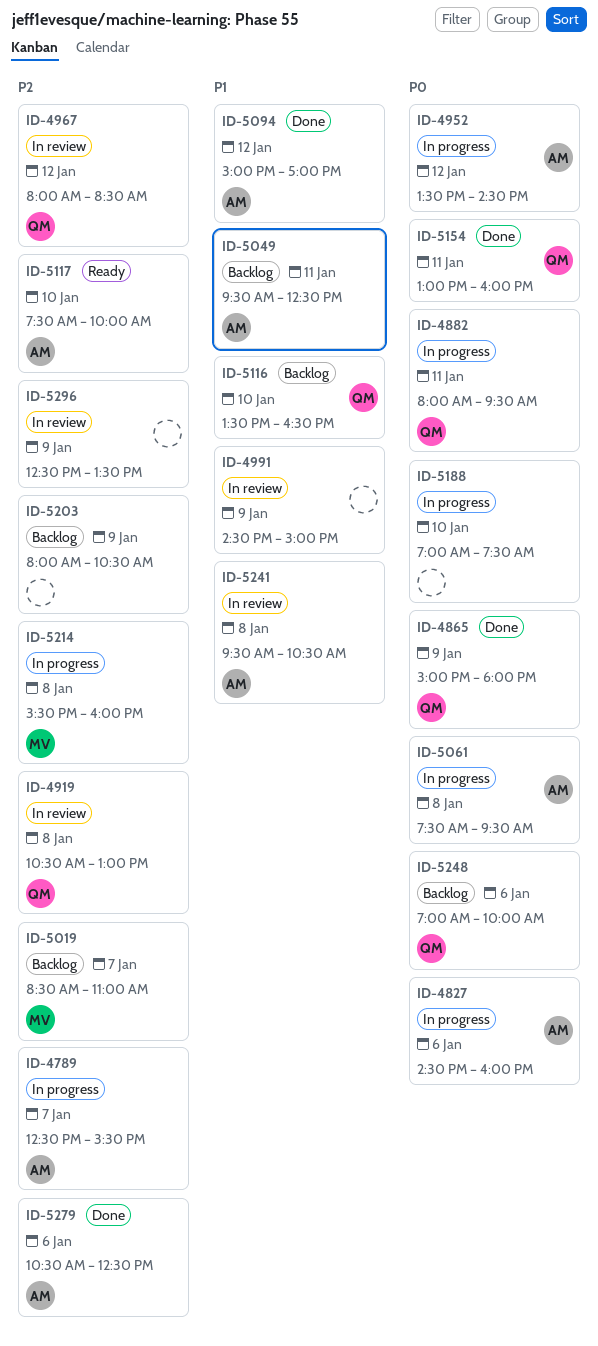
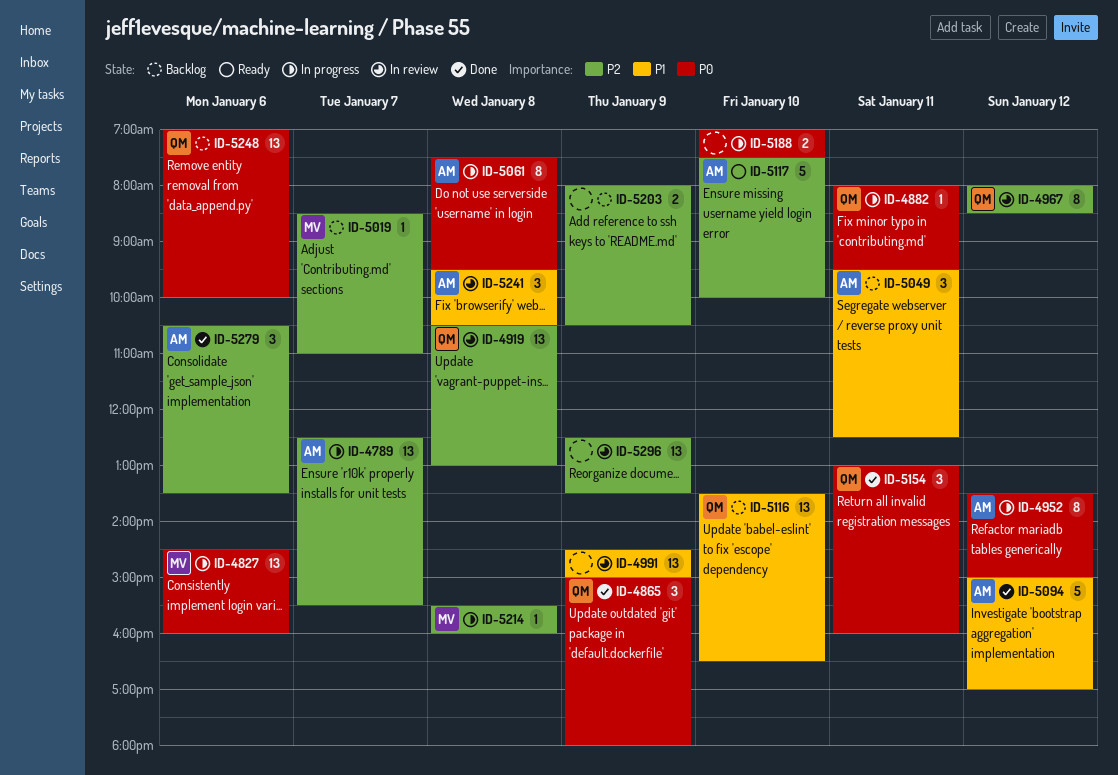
ID-4827, owner: AM -> MV
ID-4952, ends: 14:30 -> 15:00
ID-5279, ends: 12:30 -> 13:30

